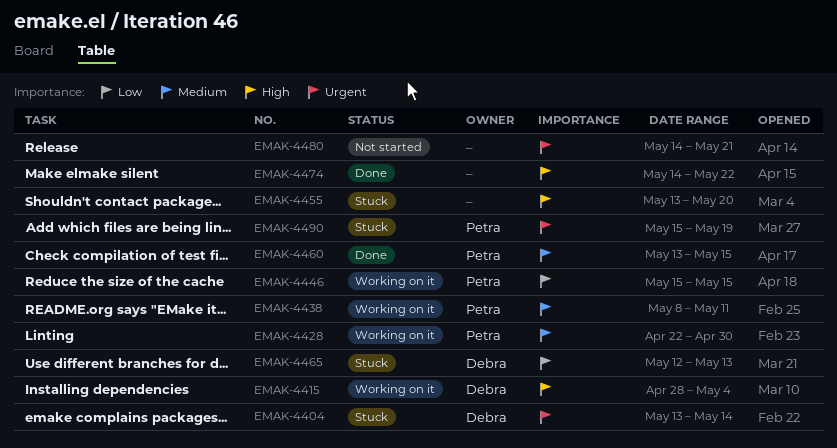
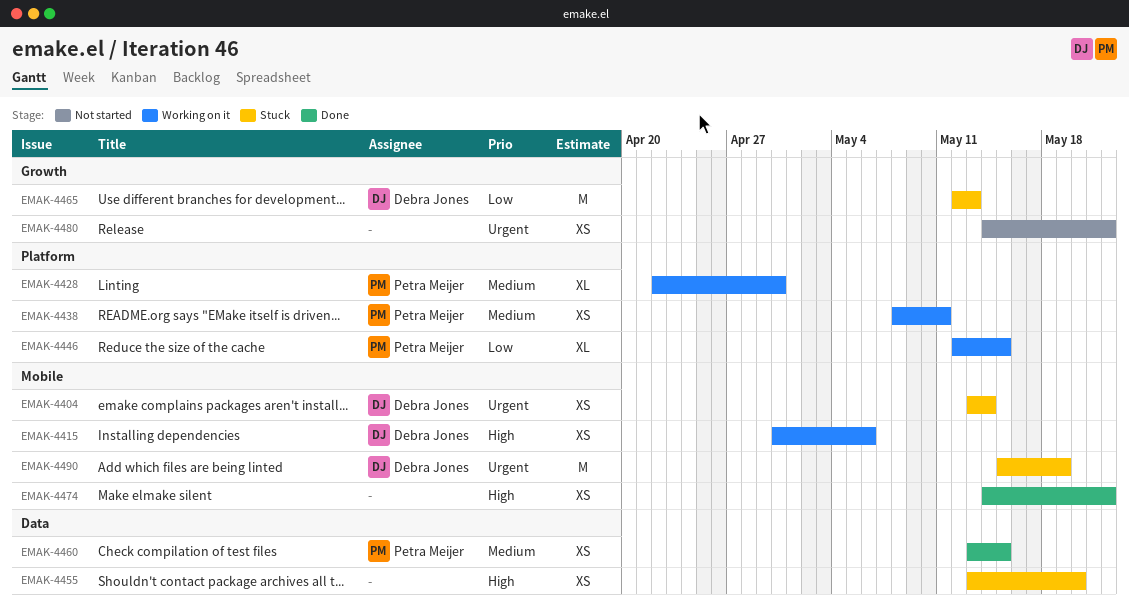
EMAK-4415, start: Apr 28 -> Apr 30
EMAK-4415, due: May 4 -> May 6
EMAK-4446, start: May 15 -> May 12
EMAK-4480, due: May 21 -> May 22
EMAK-4490, owner: Petra Meijer -> Debra Jones

